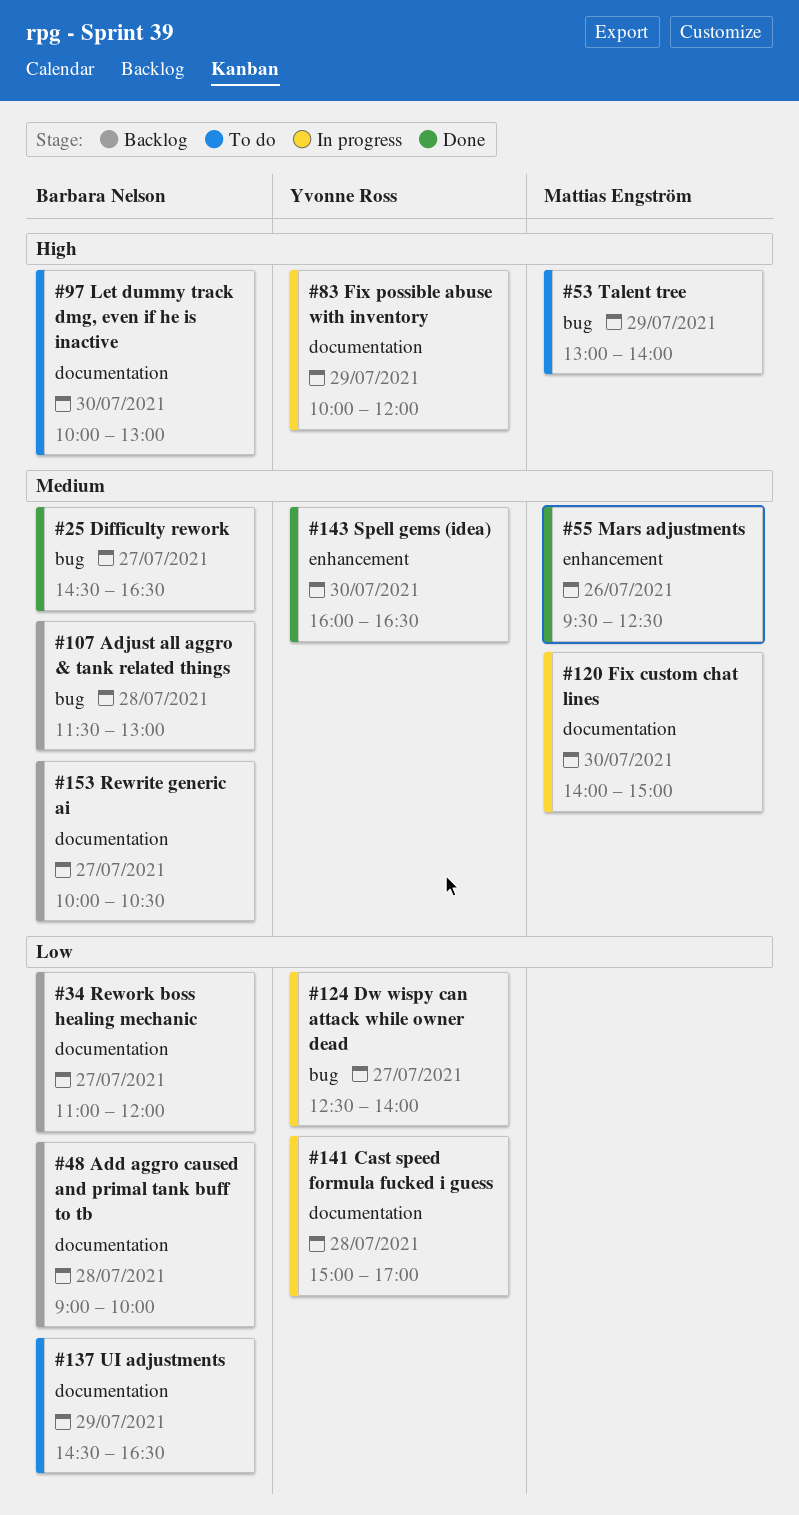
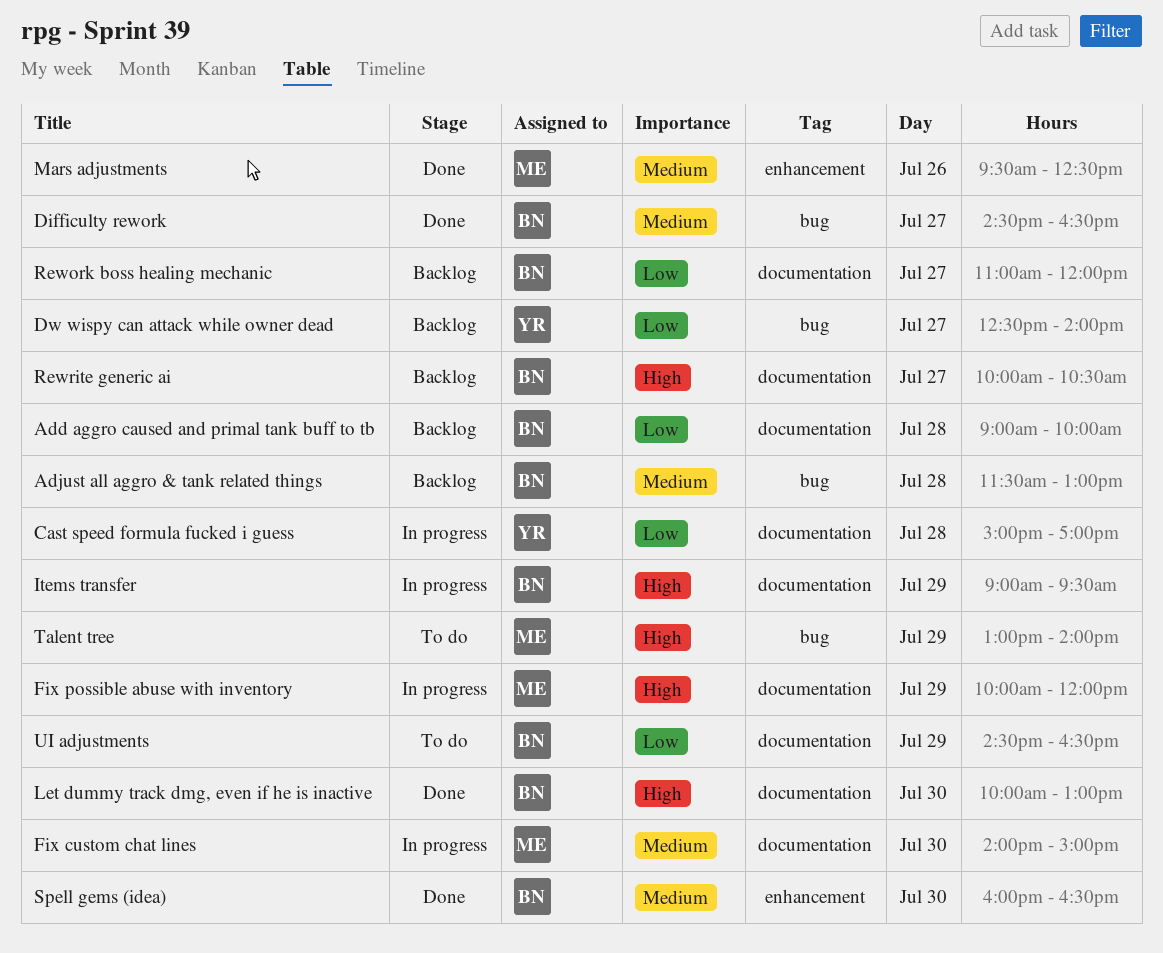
Dw wispy can attack while owner dead, status: In progress -> Backlog
Fix possible abuse with inventory, owner: Yvonne Ross -> Mattias Engström
Items transfer: none -> present
Let dummy track dmg, even if he is inactive, status: To do -> Done
Rewrite generic ai, priority: Medium -> High
Spell gems (idea), owner: Yvonne Ross -> Barbara Nelson

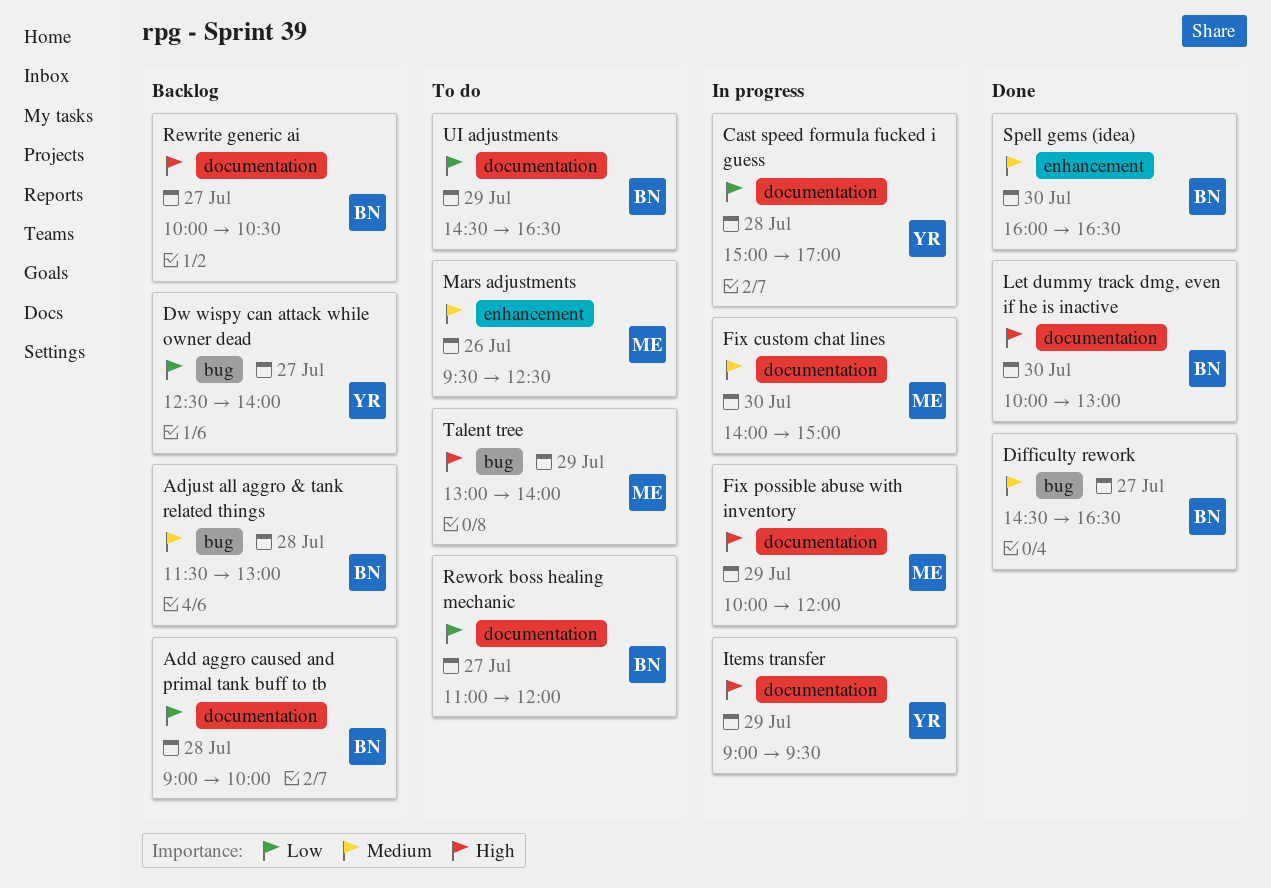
Items transfer, owner: BN -> YR
Mars adjustments, status: Done -> To do
Rework boss healing mechanic, status: Backlog -> To do

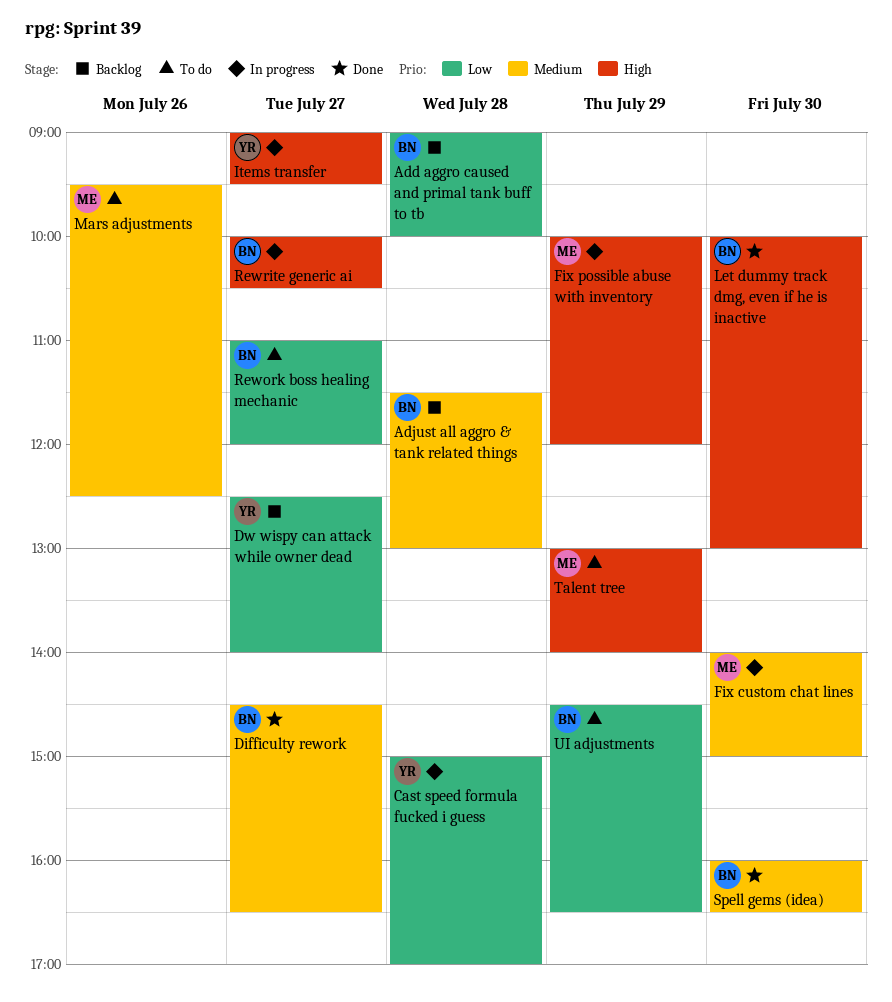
Items transfer, day: Jul 29 -> Jul 27
Rewrite generic ai, status: Backlog -> In progress

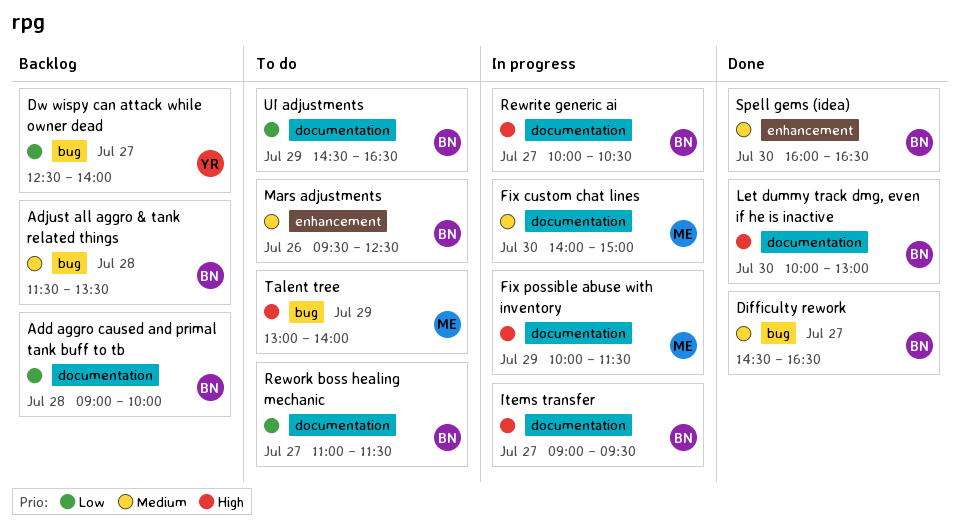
Adjust all aggro & tank related things, ends: 13:00 -> 13:30
Cast speed formula fucked i guess: present -> none
Fix possible abuse with inventory, ends: 12:00 -> 11:30
Items transfer, owner: YR -> BN
Mars adjustments, owner: ME -> BN
Rework boss healing mechanic, ends: 12:00 -> 11:30

